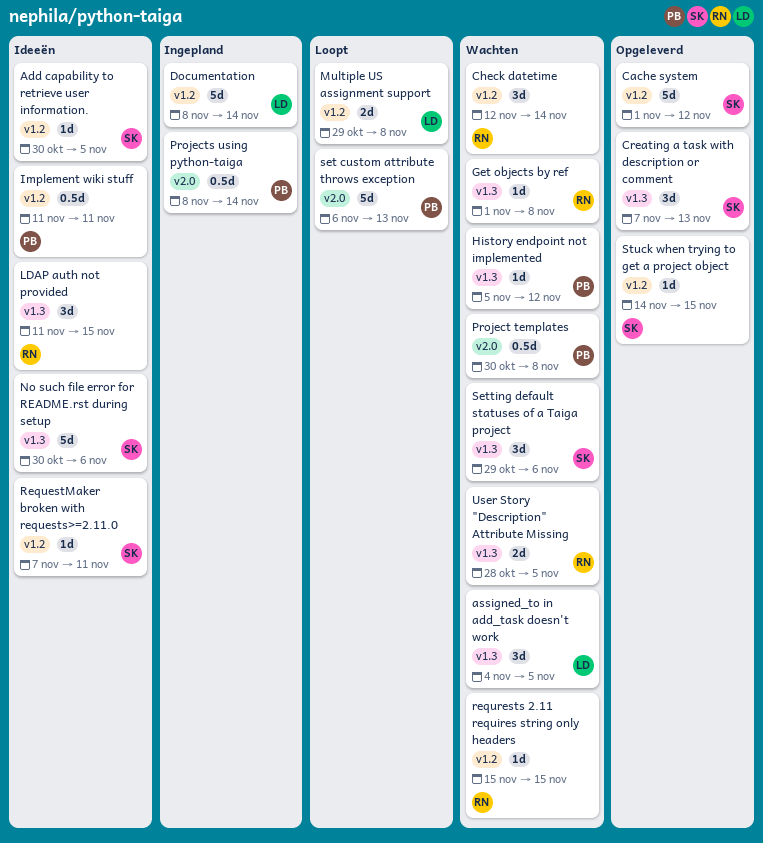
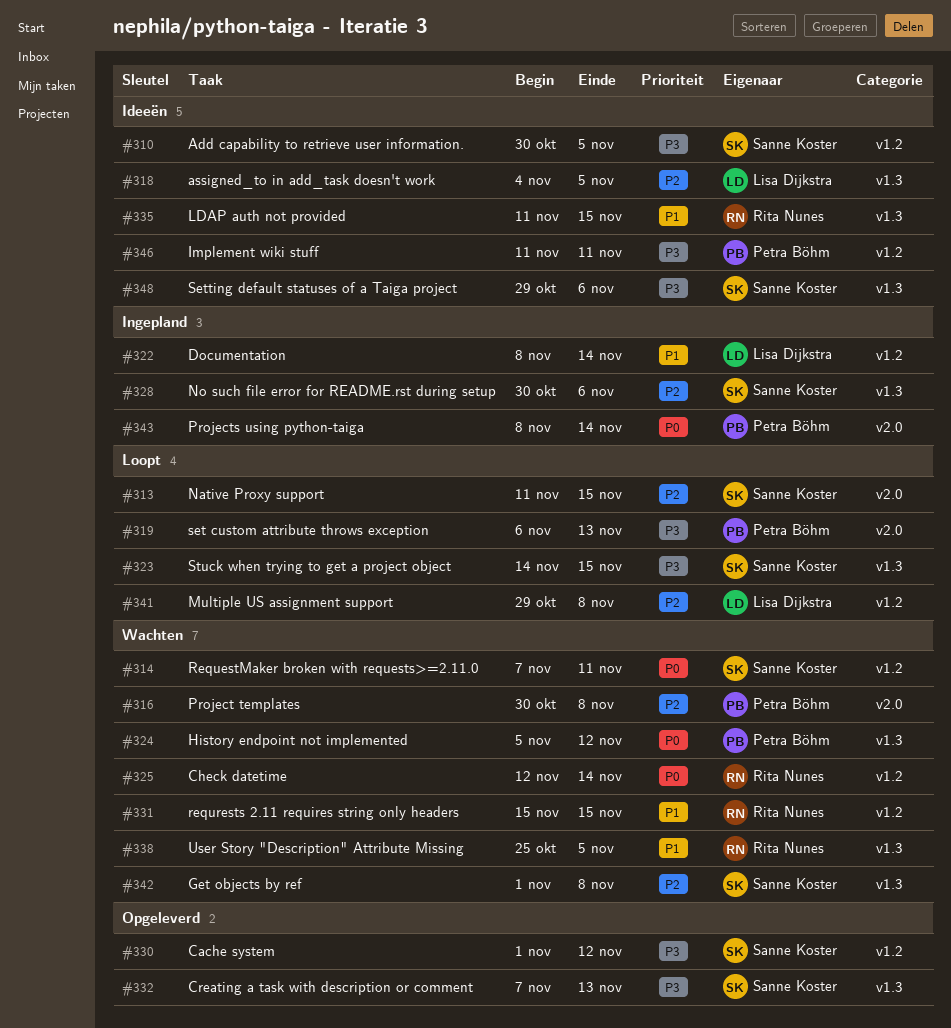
assigned_to in add_task doesn't work, status: Wachten -> Ideeën
Get objects by ref, owner: Rita Nunes -> Sanne Koster
Native Proxy support: none -> present
No such file error for README.rst during setup, status: Ideeën -> Ingepland
RequestMaker broken with requests>=2.11.0, status: Ideeën -> Wachten
Setting default statuses of a Taiga project, status: Wachten -> Ideeën
Stuck when trying to get a project object, status: Opgeleverd -> Loopt
Stuck when trying to get a project object, label: v1.2 -> v1.3
User Story "Description" Attribute Missing, start: Oct 28 -> Oct 25

